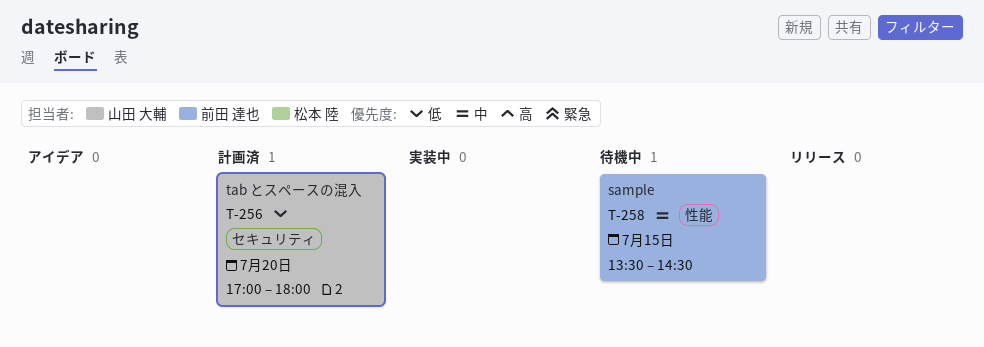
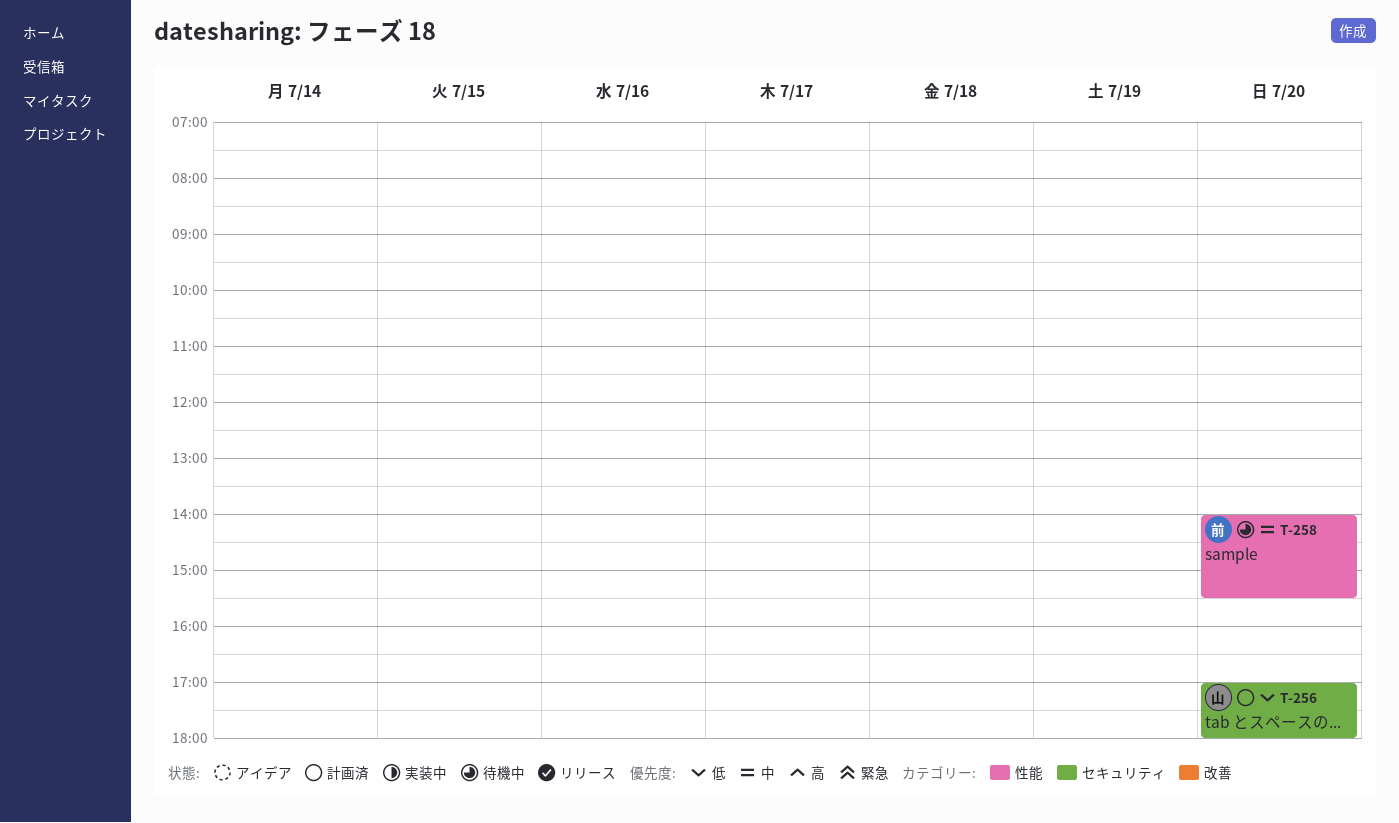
T-258, day: Jul 15 -> Jul 20
T-258, begins: 13:30 -> 14:00
T-258, ends: 14:30 -> 15:30

